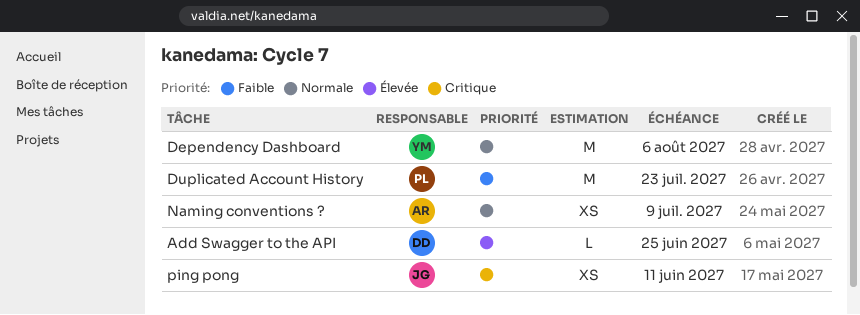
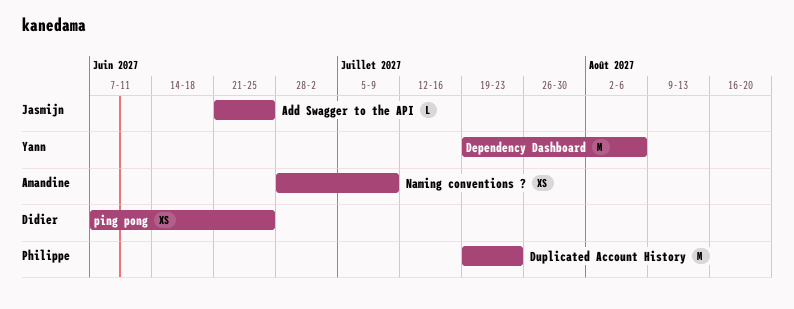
Add Swagger to the API, owner: Didier -> Jasmijn
ping pong, owner: Jasmijn -> Didier
ping pong, due: Jun 11 -> Jun 25

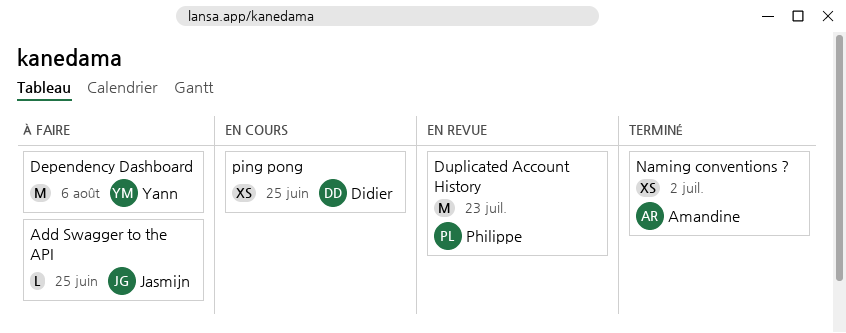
Naming conventions ?, due: Jul 9 -> Jul 2

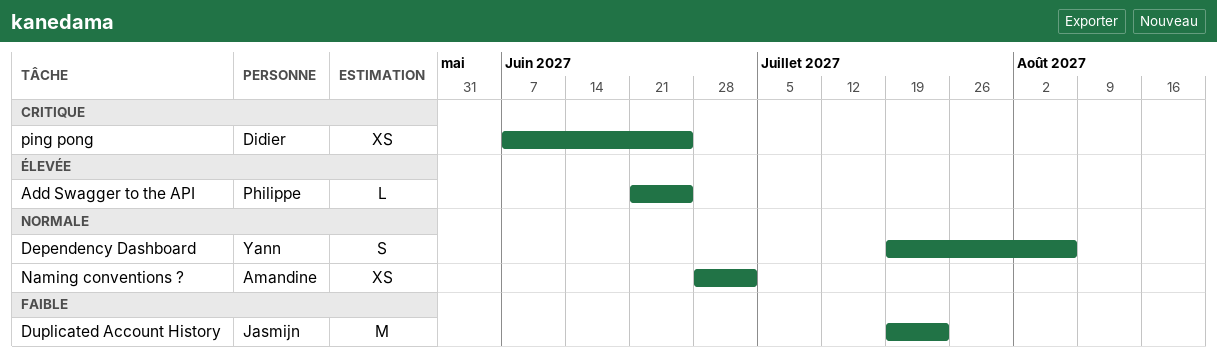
Add Swagger to the API, owner: Jasmijn -> Philippe
Dependency Dashboard, estimate: M -> S
Duplicated Account History, owner: Philippe -> Jasmijn

